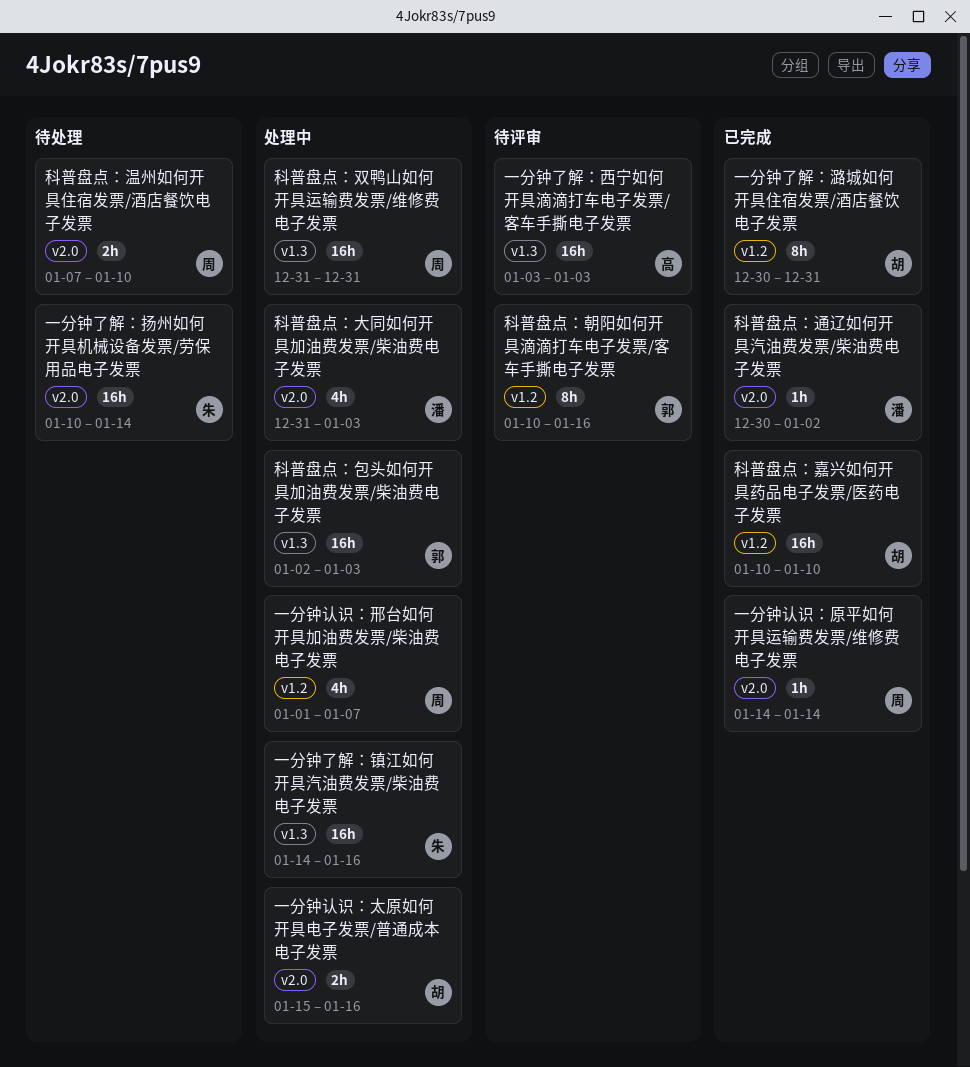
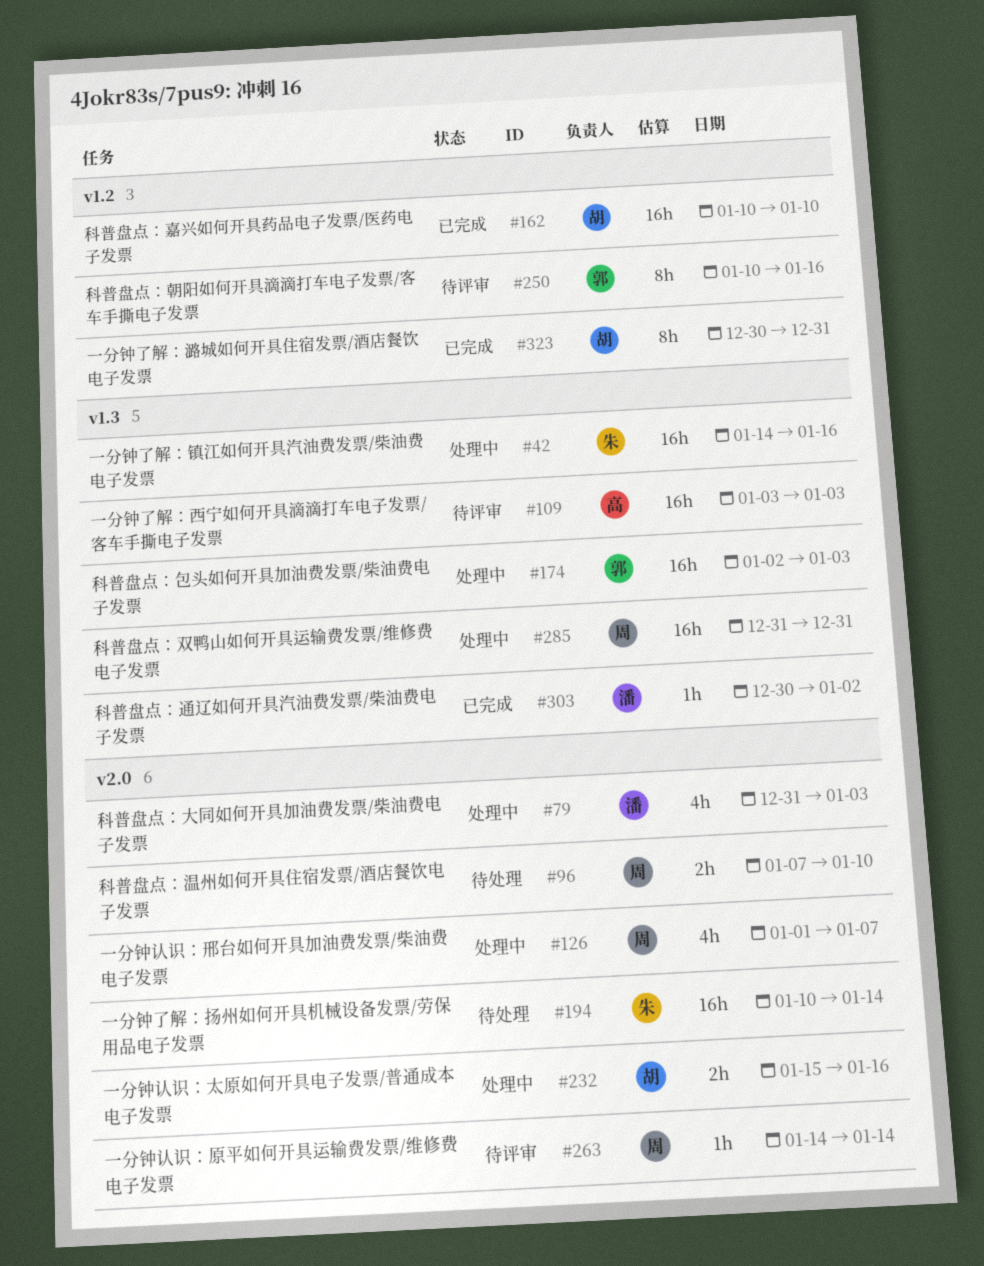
一分钟认识：原平如何开具运输费发票/维修费电子发票, status: 已完成 -> 待评审
一分钟认识：邢台如何开具加油费发票/柴油费电子发票, label: v1.2 -> v2.0
科普盘点：通辽如何开具汽油费发票/柴油费电子发票, label: v2.0 -> v1.3

